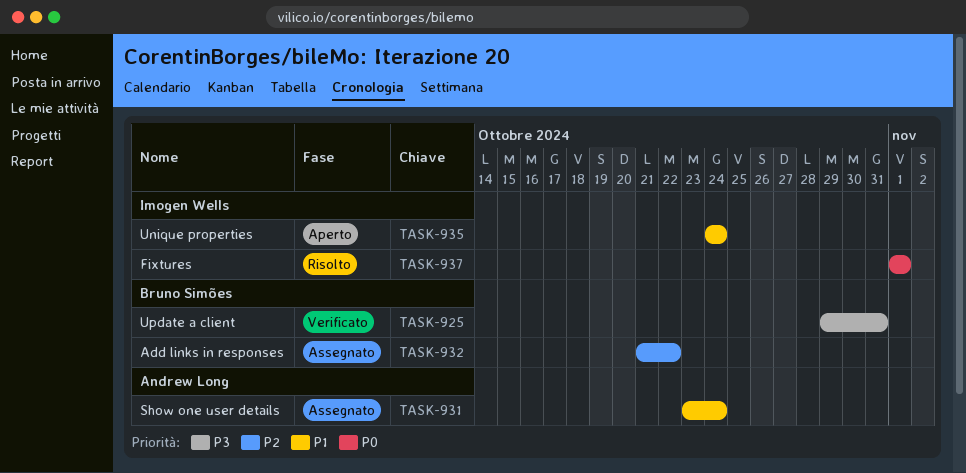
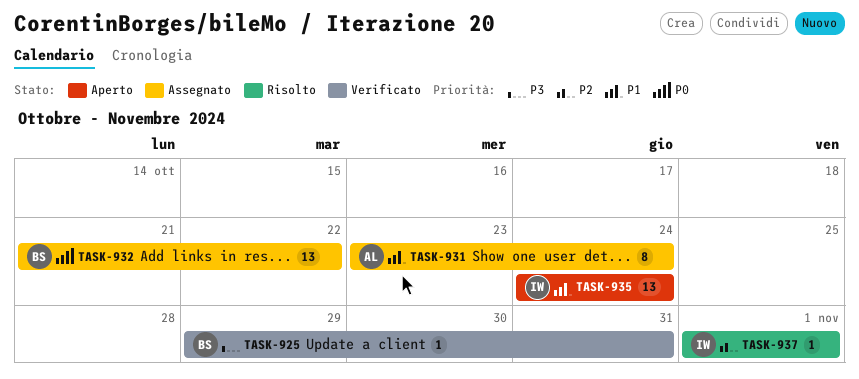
TASK-932, priority: P2 -> P0
TASK-937, priority: P0 -> P2

